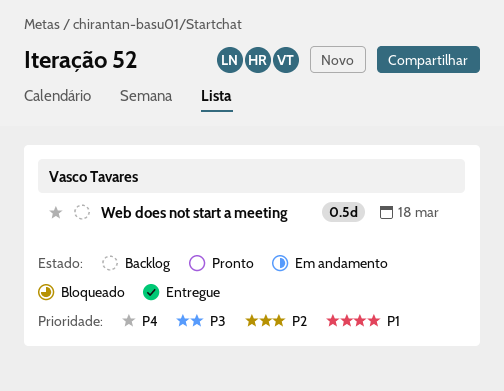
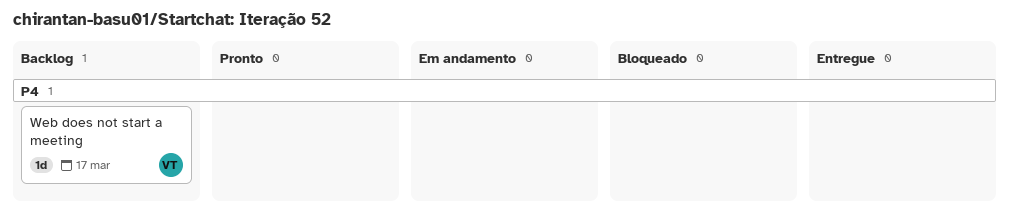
Web does not start a meeting, estimate: 0.5d -> 1d
Web does not start a meeting, due: Mar 18 -> Mar 17

